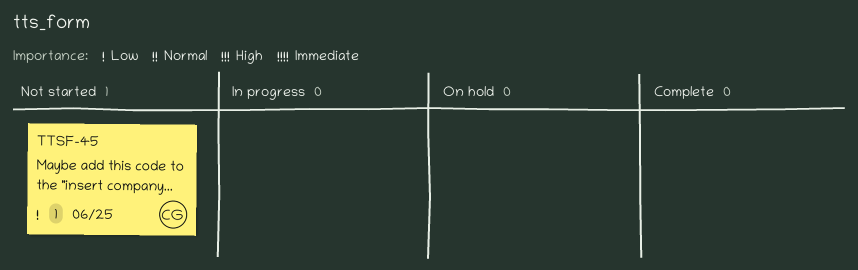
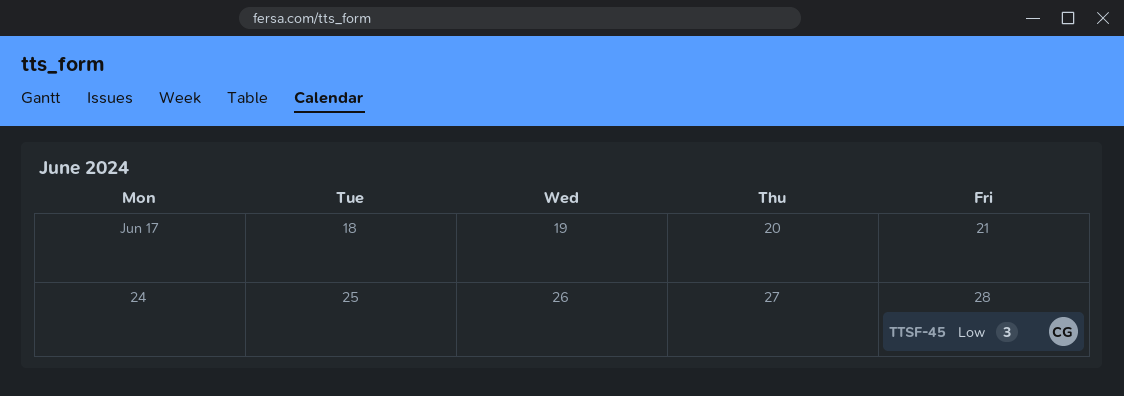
TTSF-45, estimate: 1 -> 3
TTSF-45, due: Jun 25 -> Jun 28

